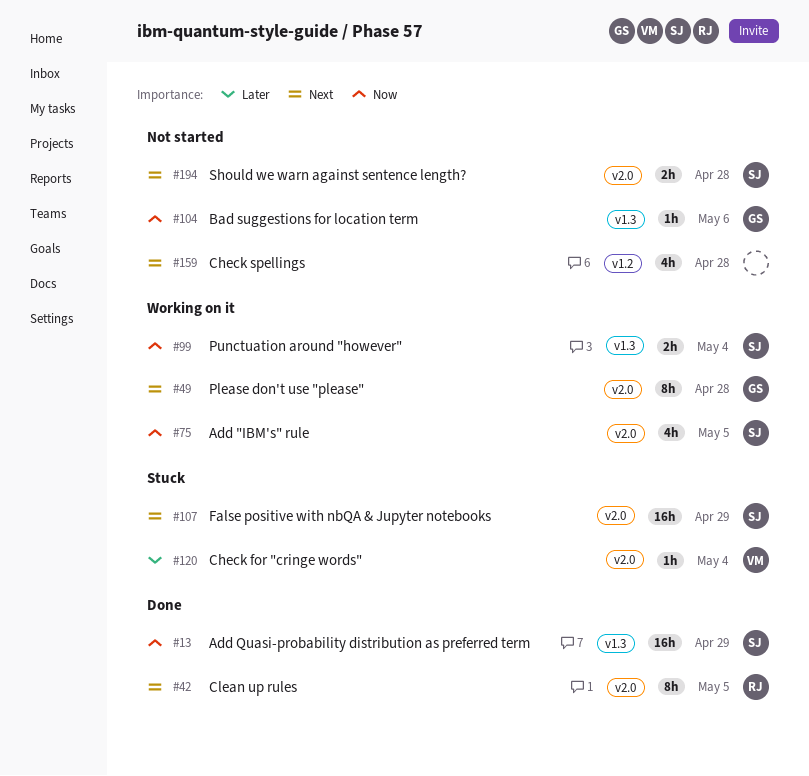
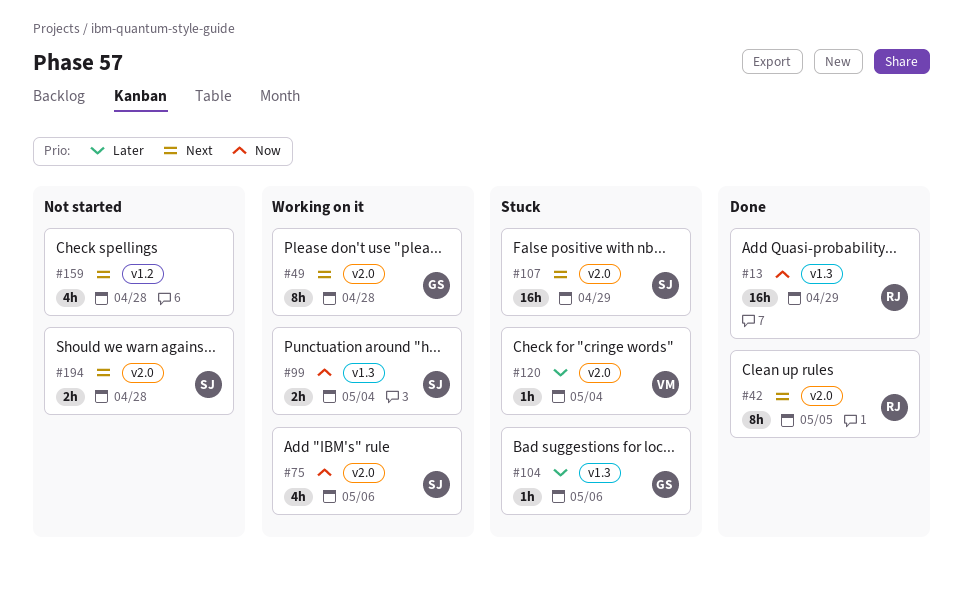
#13, owner: SJ -> RJ
#75, due: May 5 -> May 6
#104, status: Not started -> Stuck
#104, priority: Now -> Later

